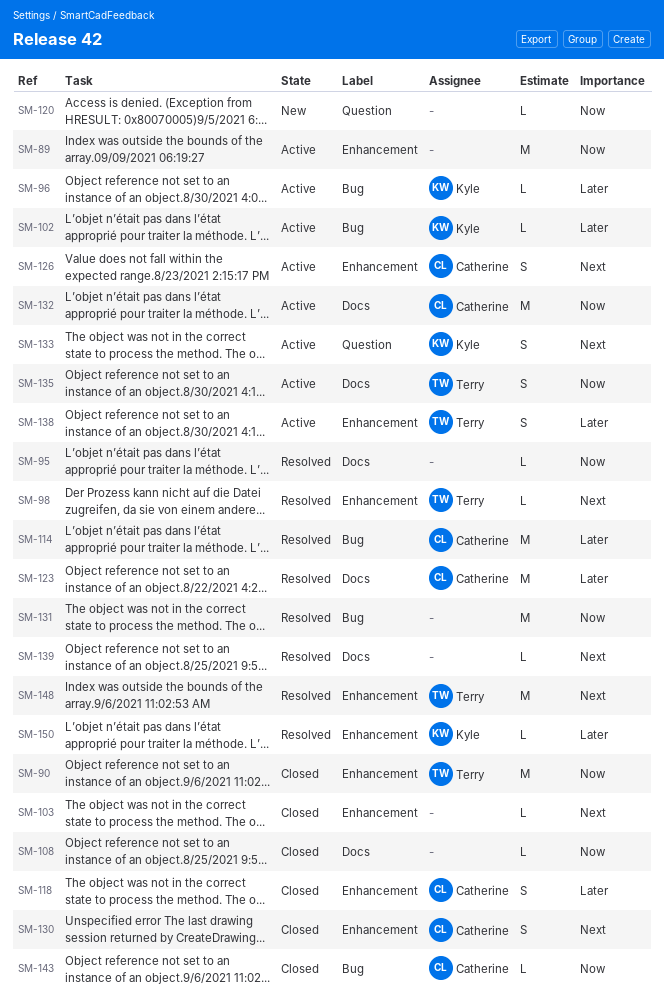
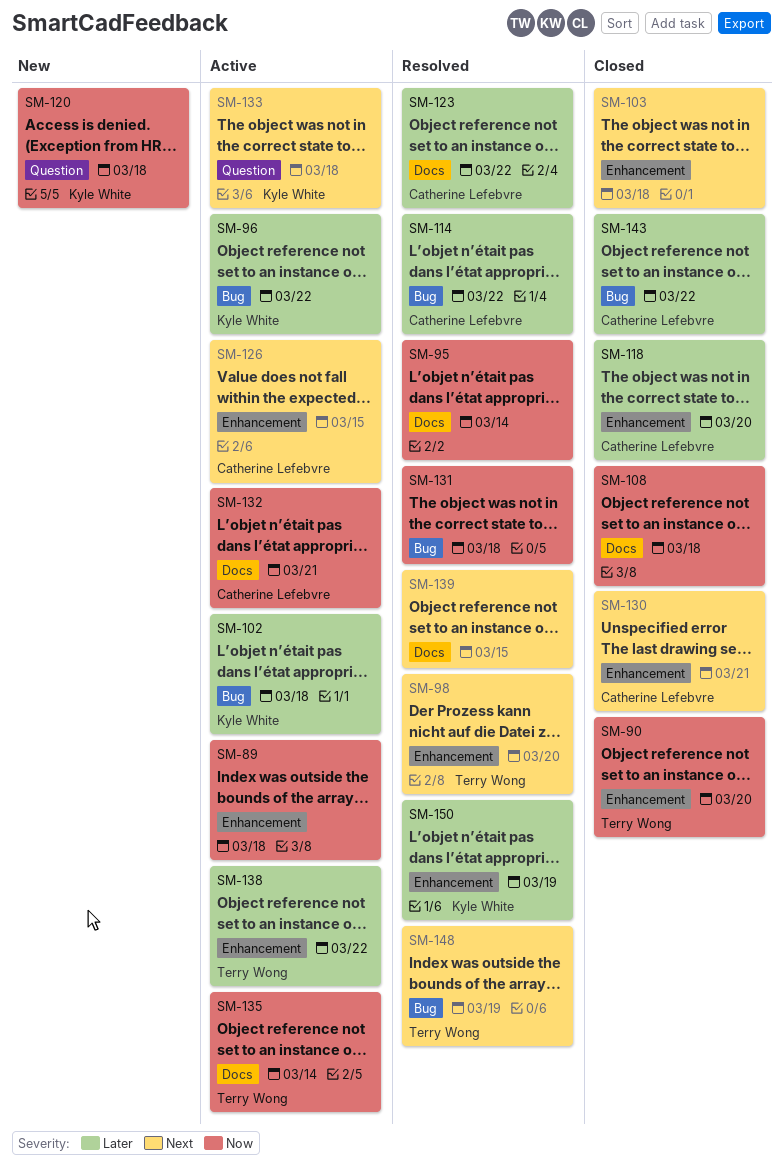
SM-120, owner: none -> Kyle White
SM-143, priority: Now -> Later
SM-148, label: Enhancement -> Bug

